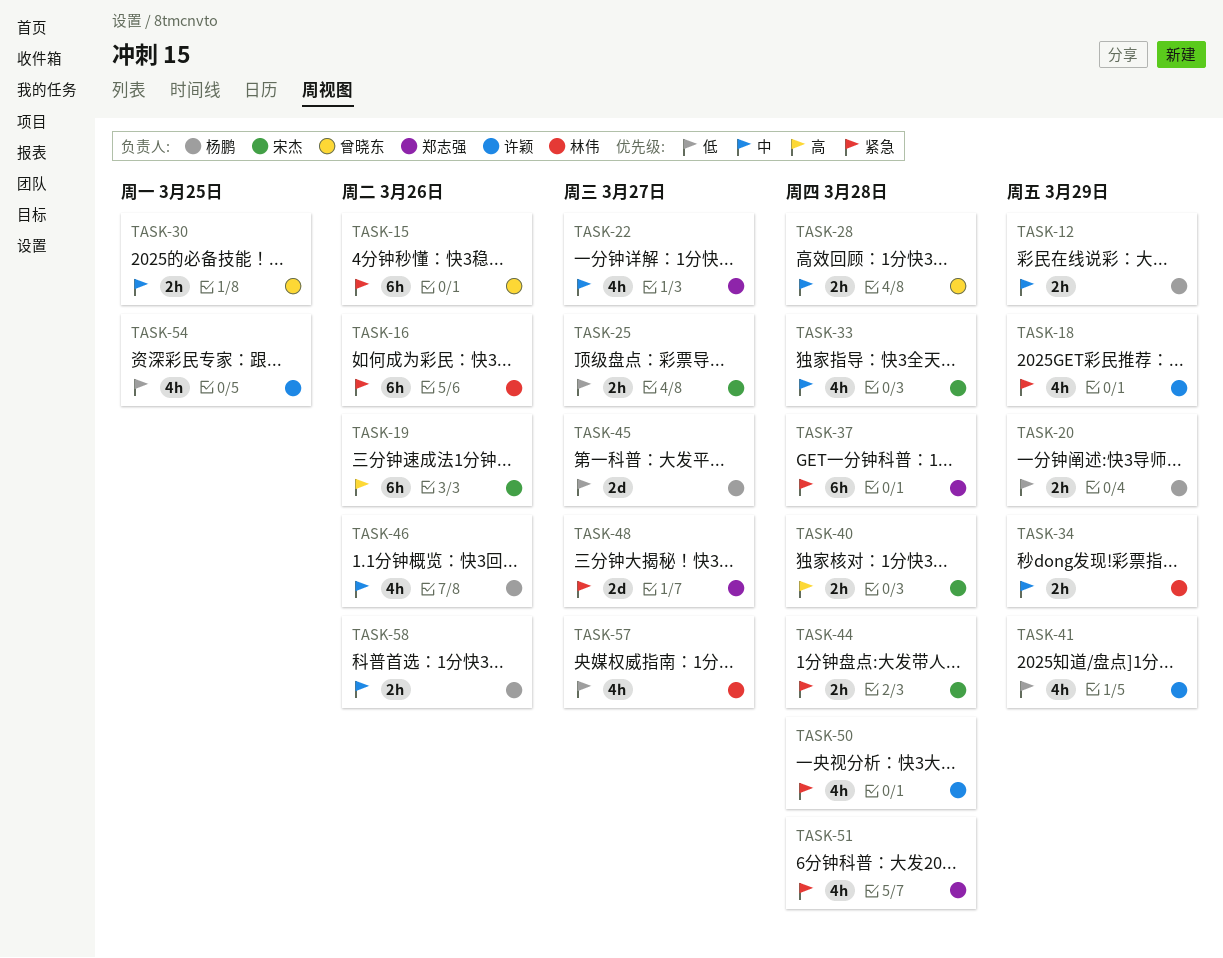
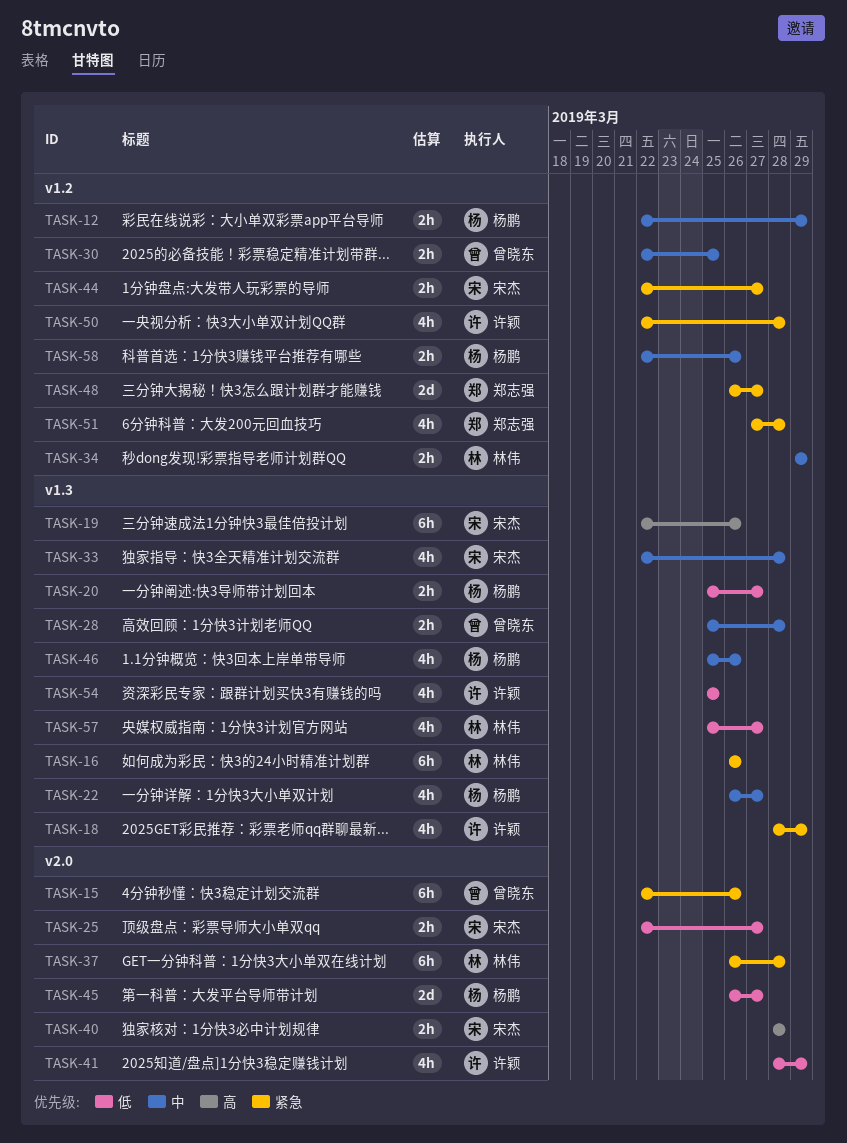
TASK-20, due: Mar 29 -> Mar 27
TASK-22, owner: 郑志强 -> 杨鹏
TASK-37, owner: 郑志强 -> 林伟
TASK-44, due: Mar 28 -> Mar 27

